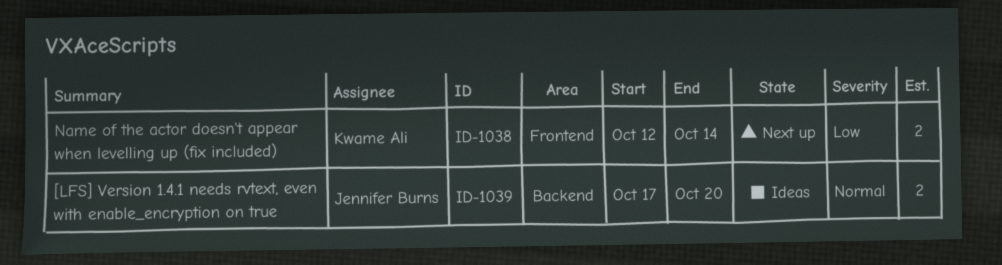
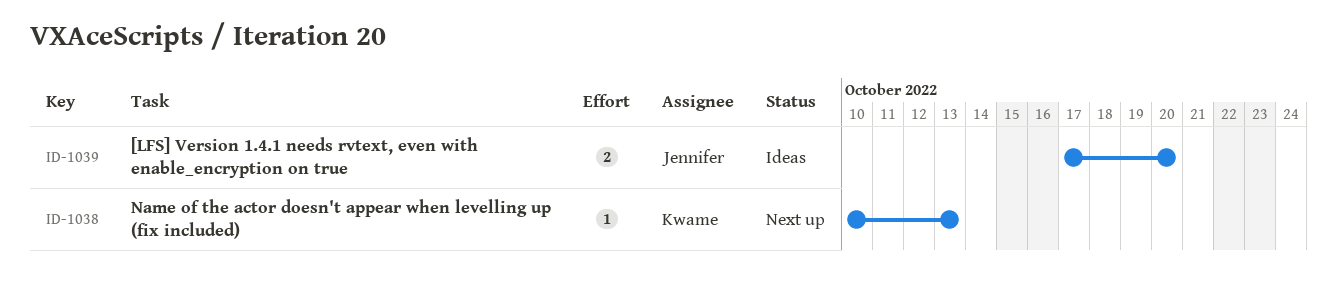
ID-1038, estimate: 2 -> 1
ID-1038, start: Oct 12 -> Oct 10
ID-1038, due: Oct 14 -> Oct 13

